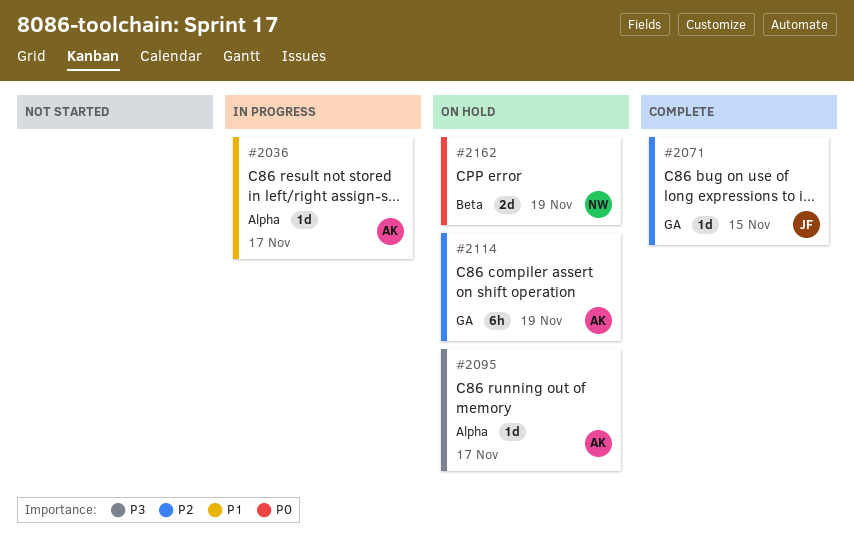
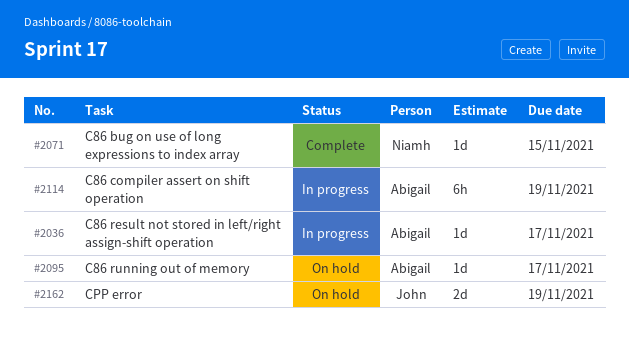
#2071, owner: John -> Niamh
#2114, status: On hold -> In progress
#2162, owner: Niamh -> John

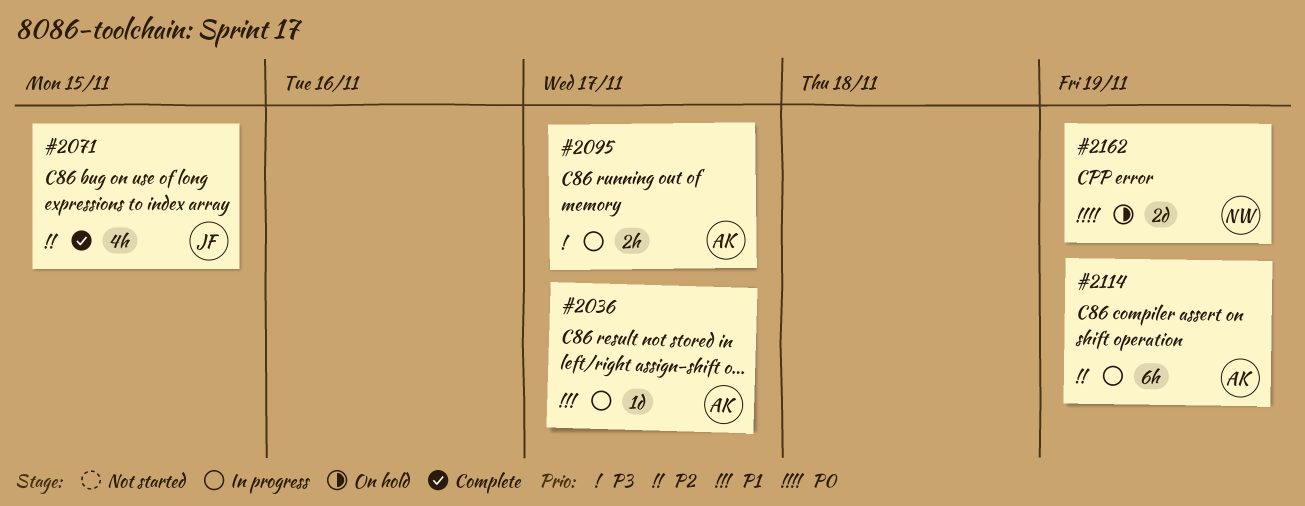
#2071, owner: Niamh -> John
#2071, estimate: 1d -> 4h
#2095, status: On hold -> In progress
#2095, estimate: 1d -> 2h
#2162, owner: John -> Niamh

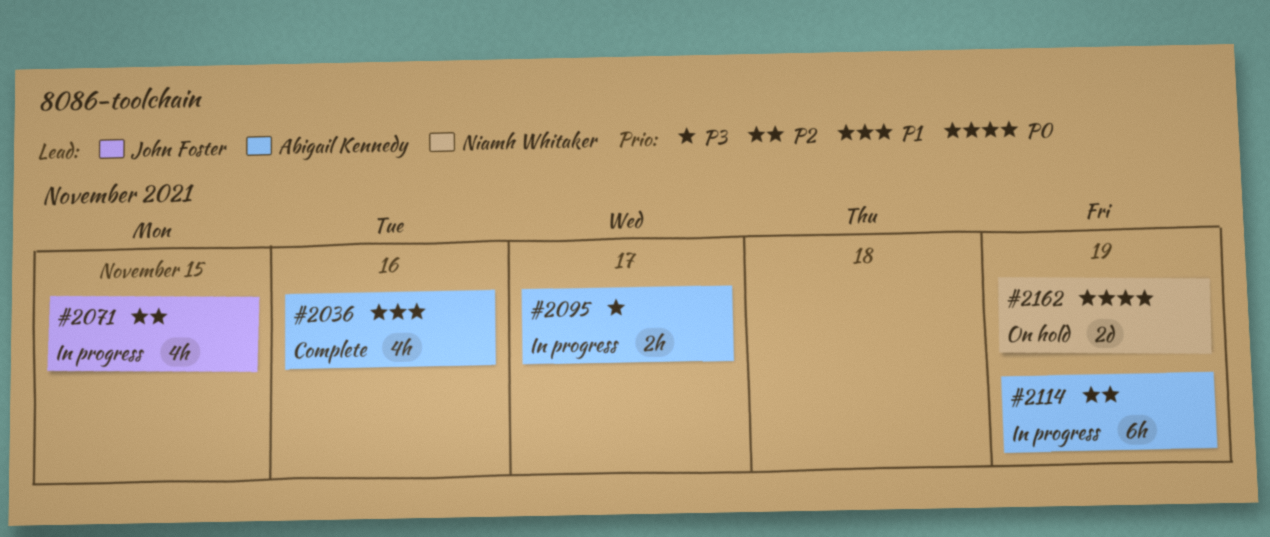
#2036, status: In progress -> Complete
#2036, estimate: 1d -> 4h
#2036, due: Nov 17 -> Nov 16
#2071, status: Complete -> In progress

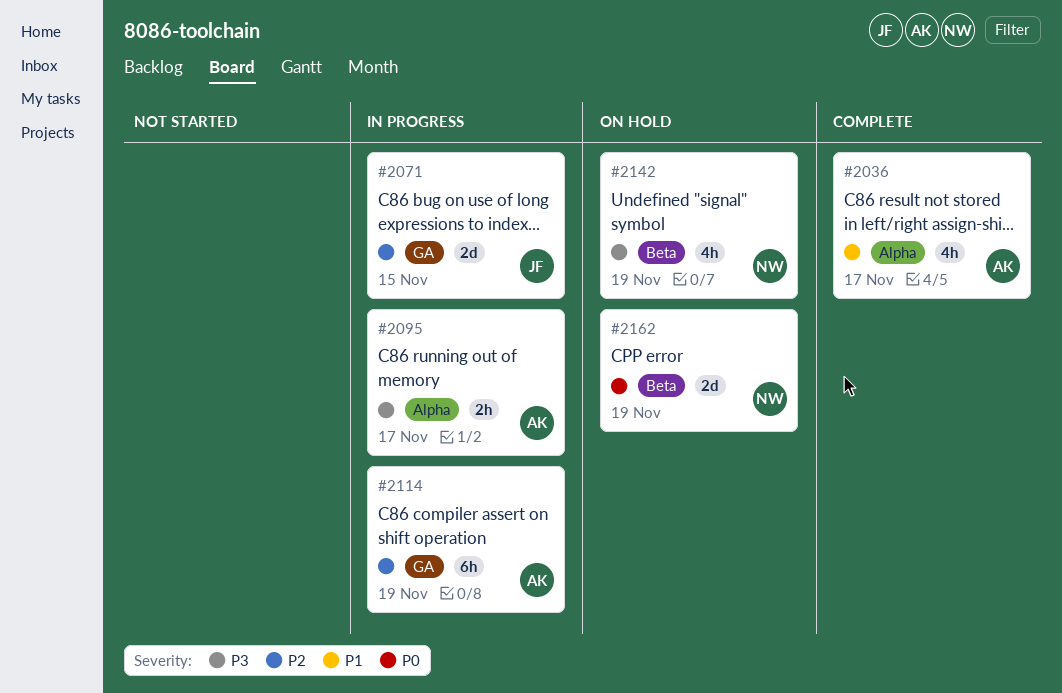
#2036, due: Nov 16 -> Nov 17
#2071, estimate: 4h -> 2d
#2142: none -> present

